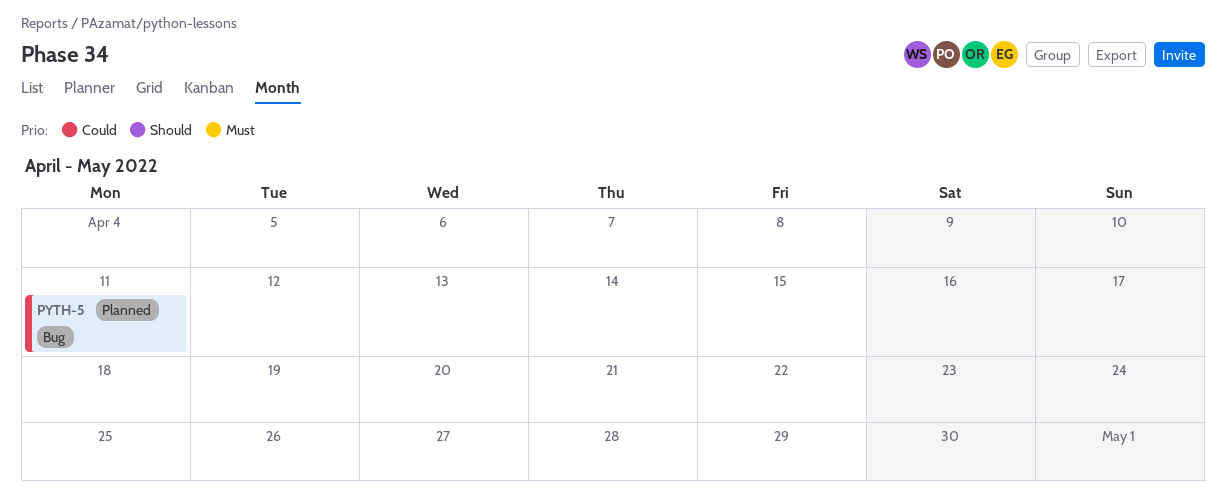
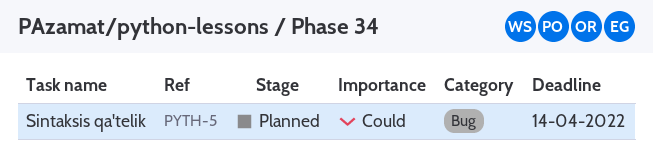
PYTH-5, due: Apr 11 -> Apr 14

